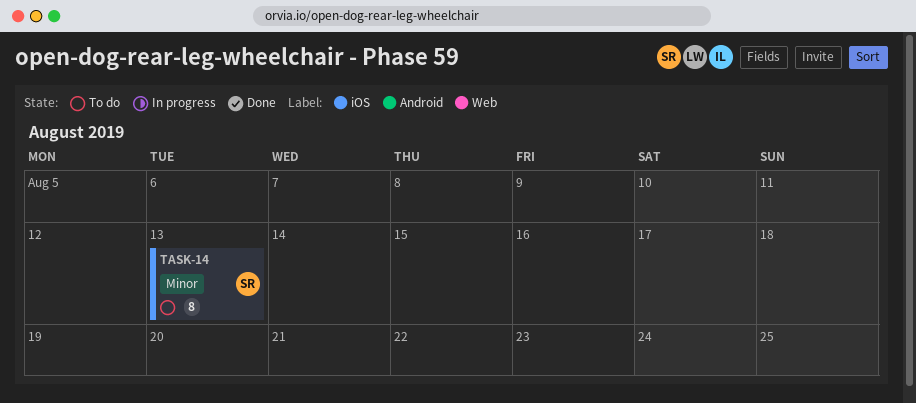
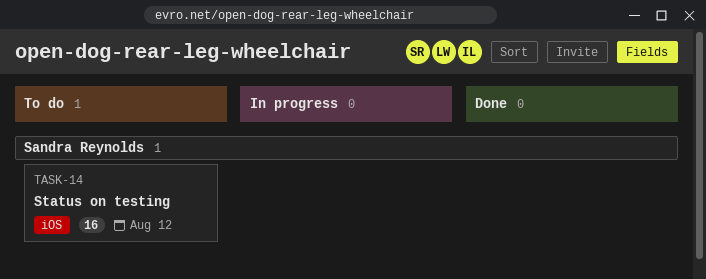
TASK-14, estimate: 8 -> 16
TASK-14, due: Aug 13 -> Aug 12

